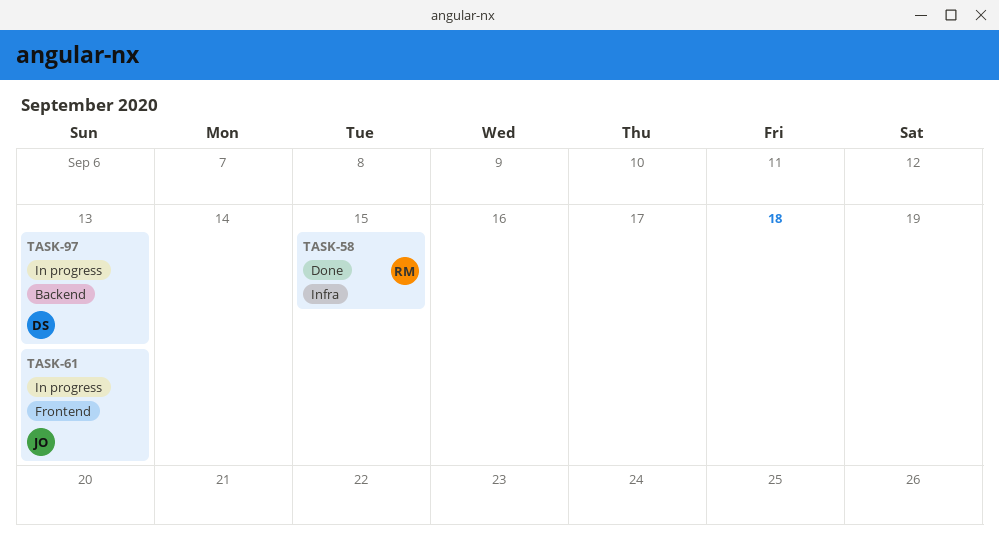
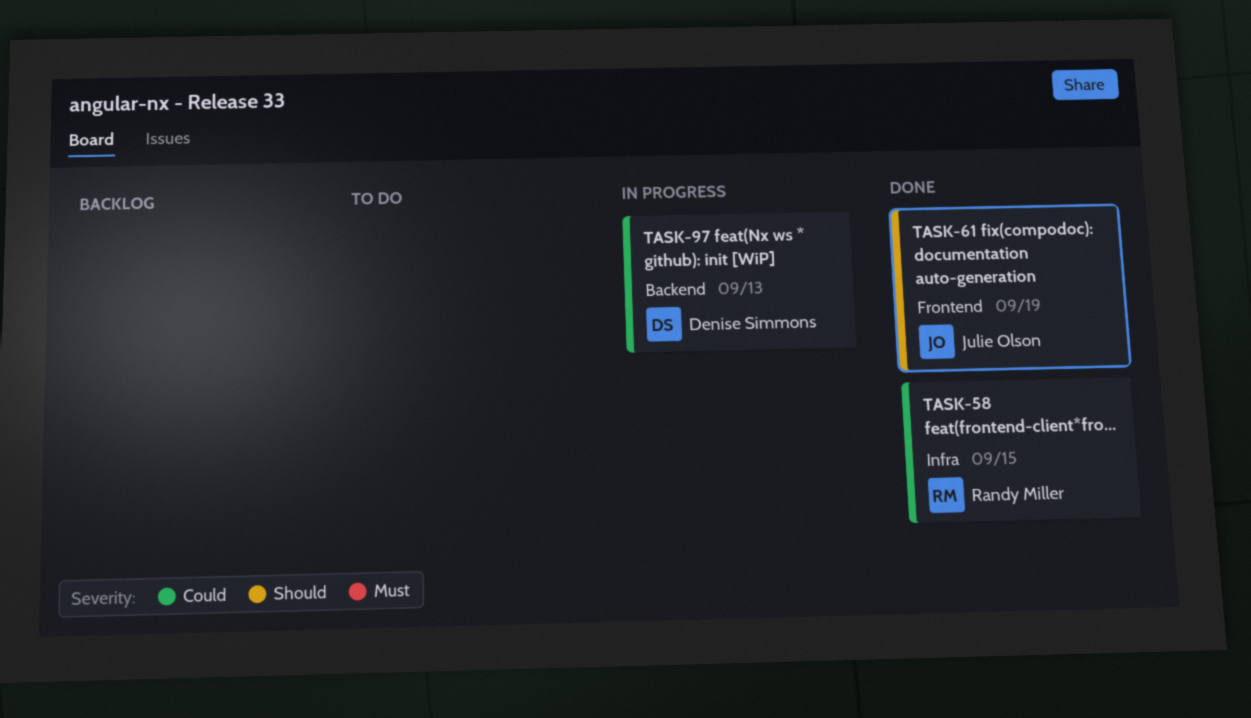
TASK-61, status: In progress -> Done
TASK-61, due: Sep 13 -> Sep 19

